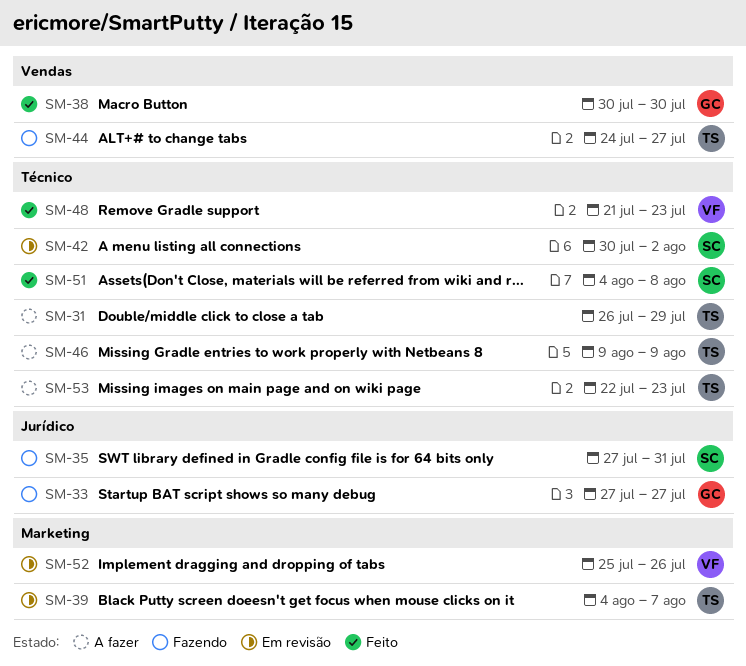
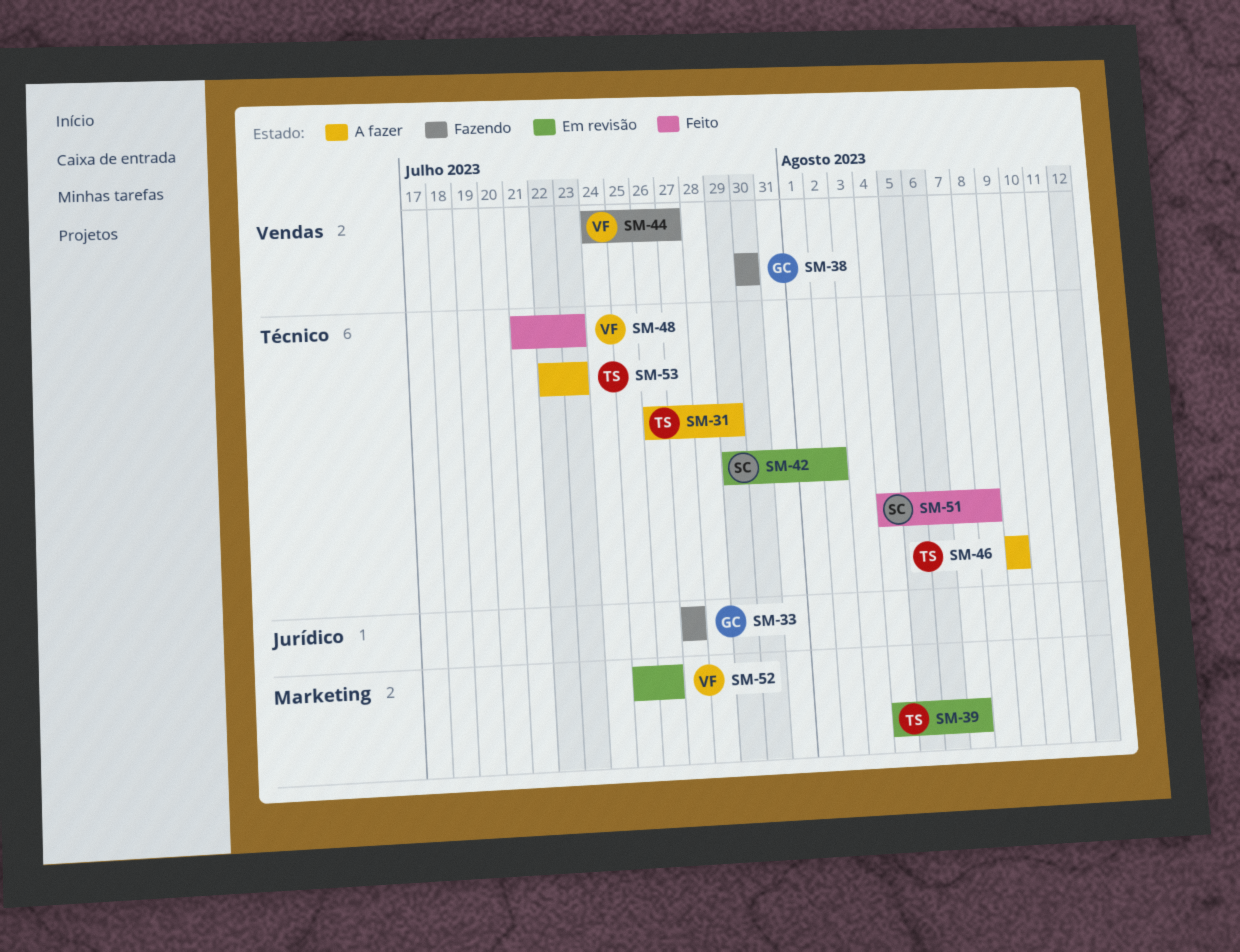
SM-35: present -> none
SM-38, status: Feito -> Fazendo
SM-42, start: Jul 30 -> Jul 29
SM-44, owner: TS -> VF

